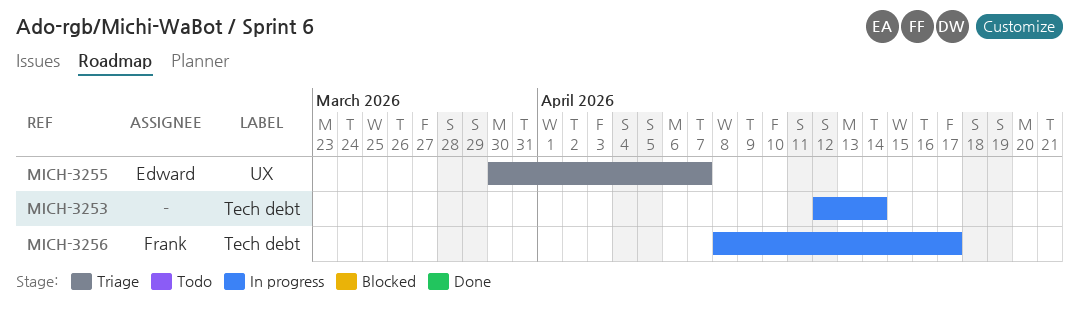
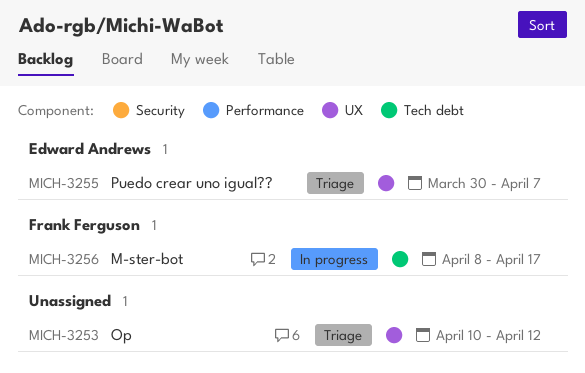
MICH-3253, status: In progress -> Triage
MICH-3253, label: Tech debt -> UX
MICH-3253, start: Apr 12 -> Apr 10
MICH-3253, due: Apr 14 -> Apr 12

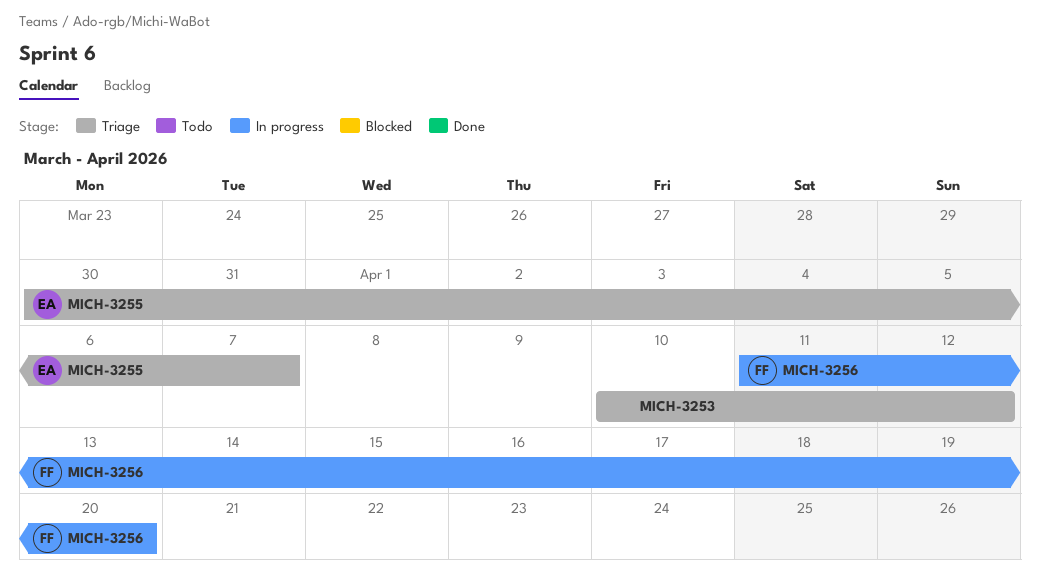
MICH-3256, start: Apr 8 -> Apr 11
MICH-3256, due: Apr 17 -> Apr 20

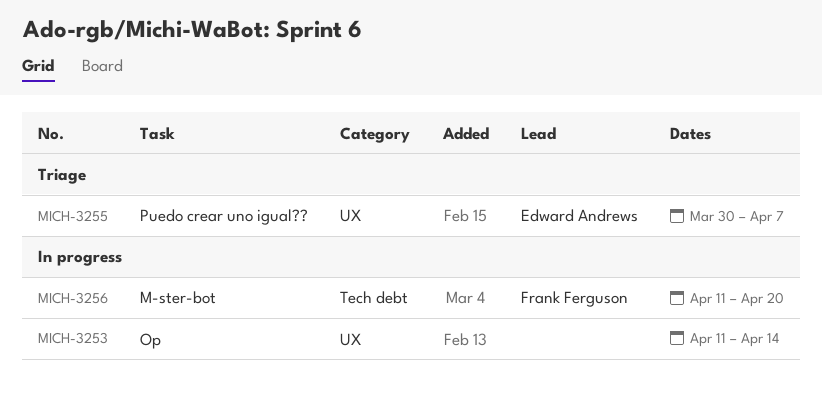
MICH-3253, status: Triage -> In progress
MICH-3253, start: Apr 10 -> Apr 11
MICH-3253, due: Apr 12 -> Apr 14

